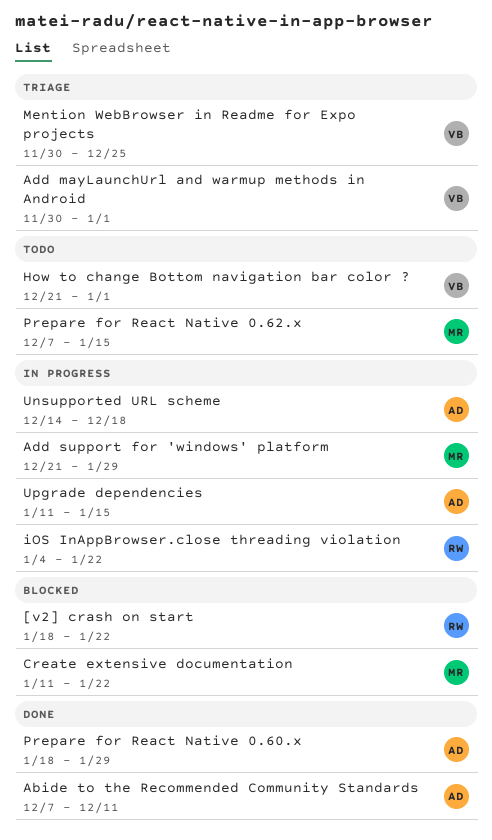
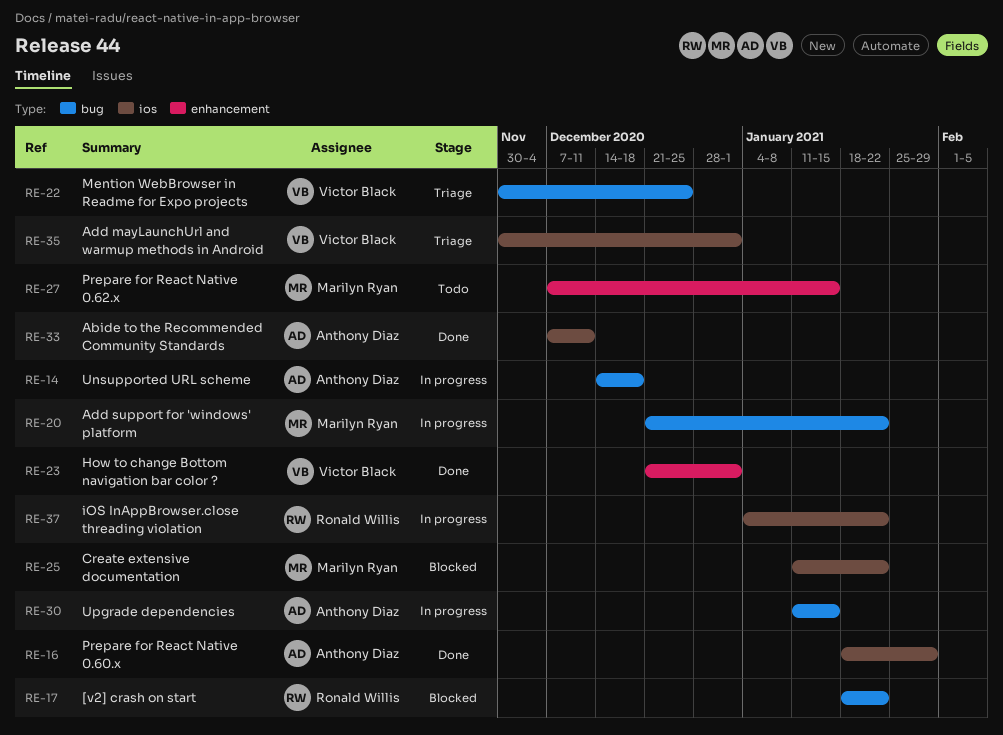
Add support for 'windows' platform, due: Jan 29 -> Jan 22
How to change Bottom navigation bar color ?, status: Todo -> Done

